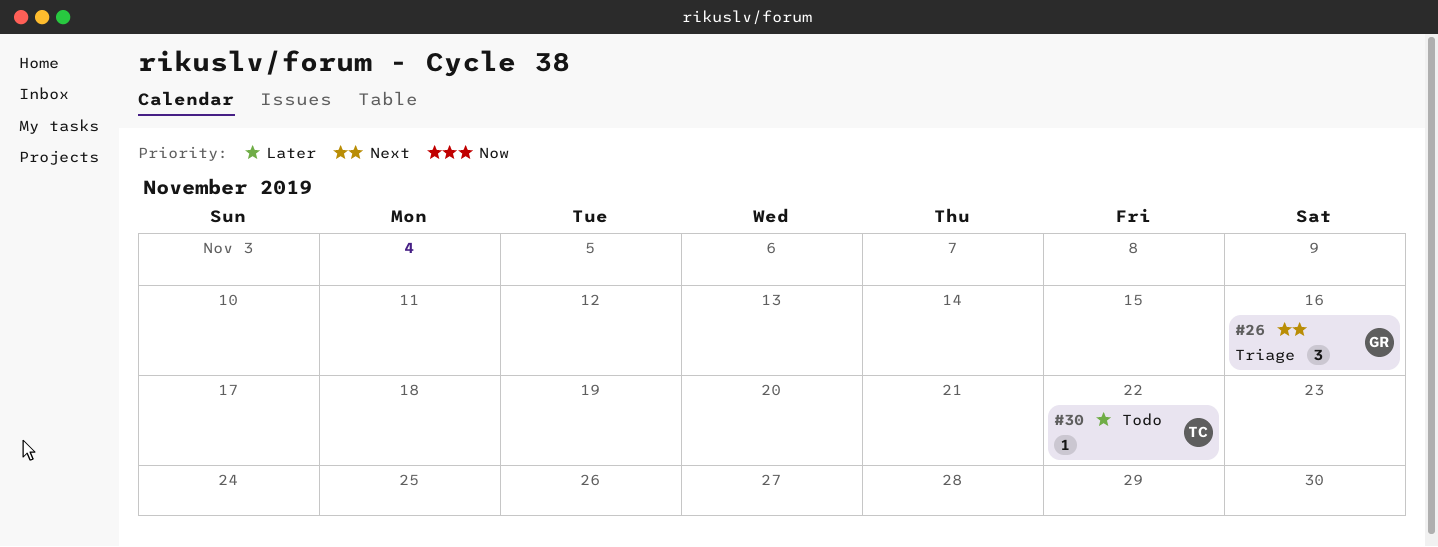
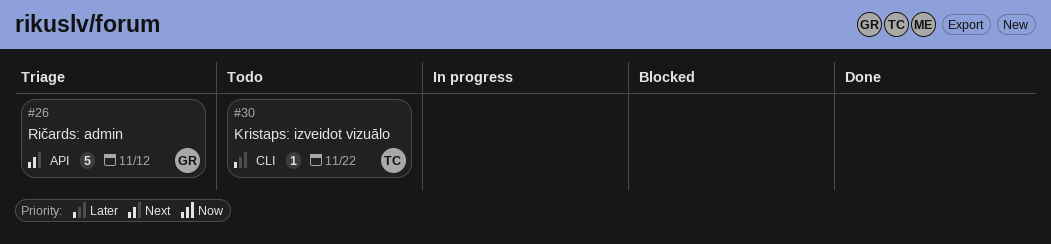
#26, estimate: 3 -> 5
#26, due: Nov 16 -> Nov 12

